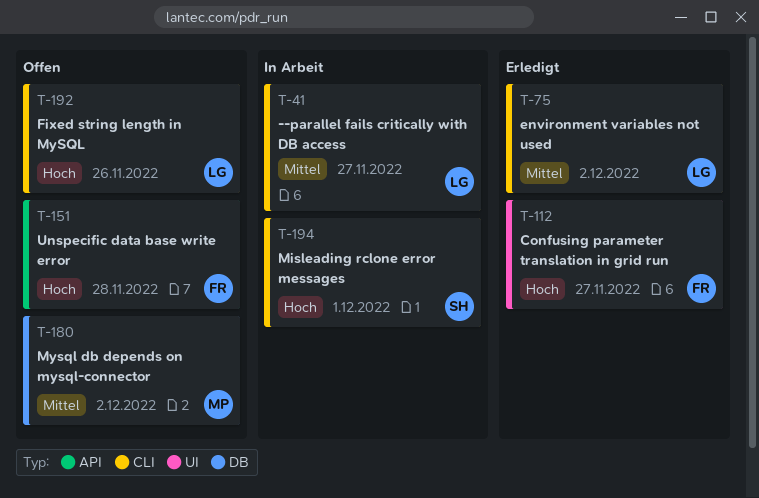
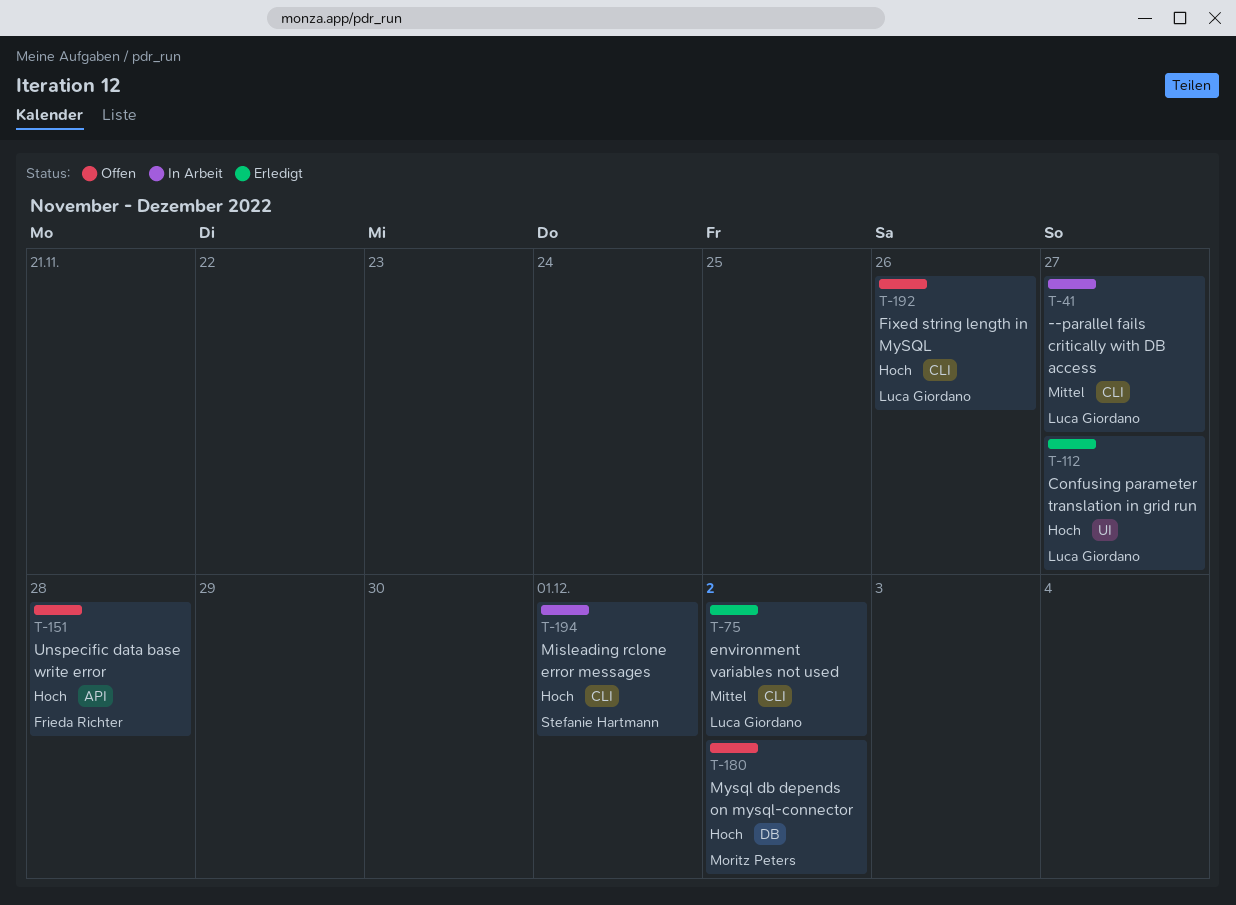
T-112, owner: Frieda Richter -> Luca Giordano
T-180, priority: Mittel -> Hoch

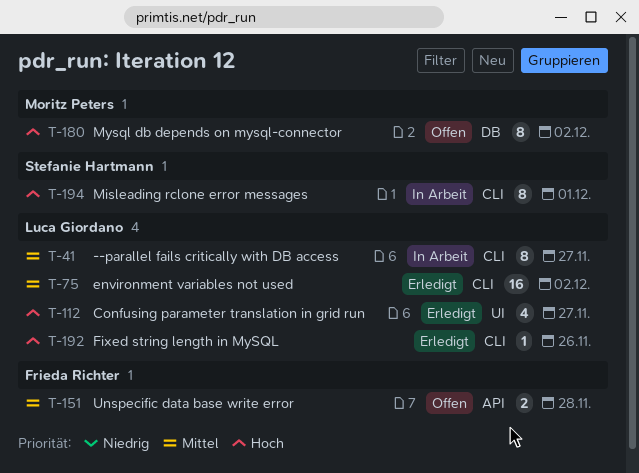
T-151, priority: Hoch -> Mittel
T-192, status: Offen -> Erledigt

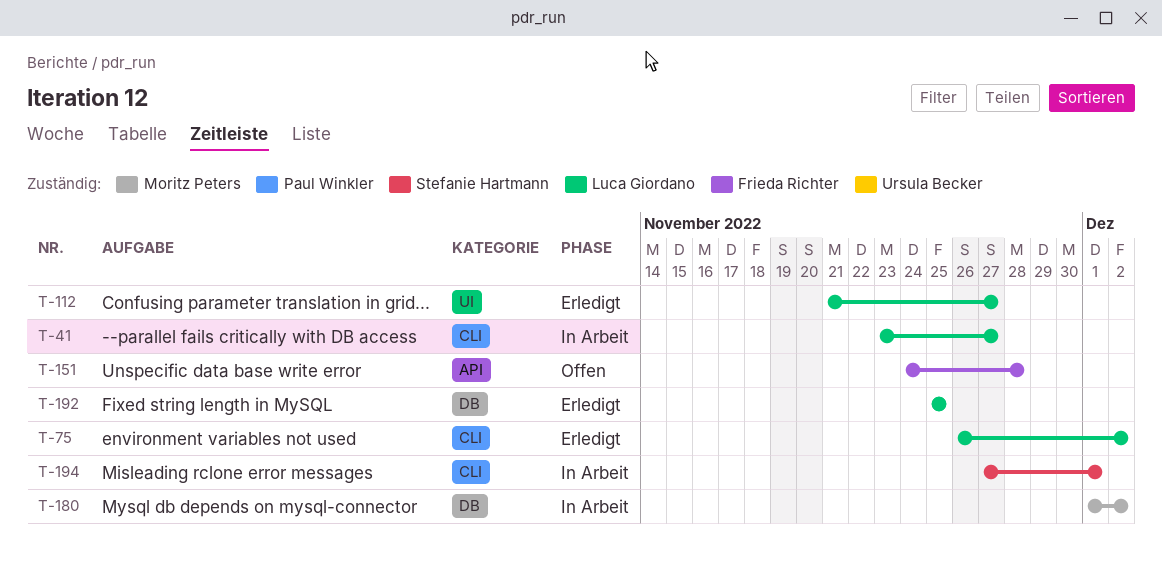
T-180, status: Offen -> In Arbeit
T-192, label: CLI -> DB
T-192, due: Nov 26 -> Nov 25

